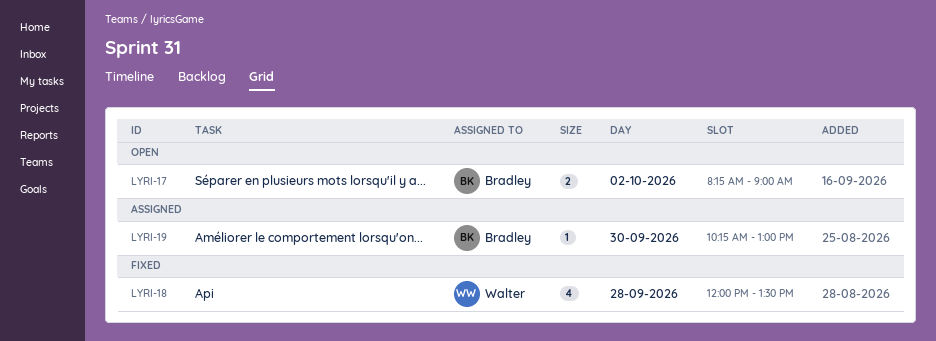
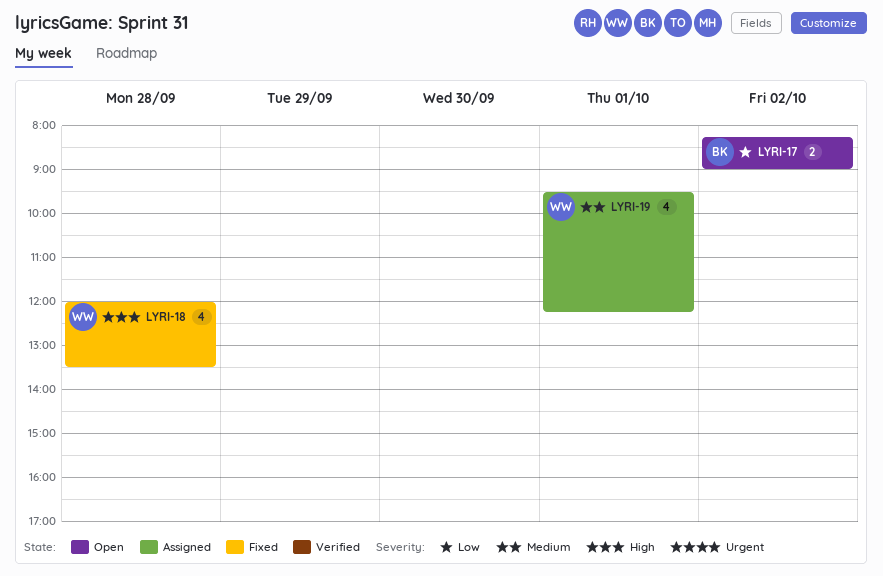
LYRI-19, owner: Bradley -> Walter
LYRI-19, estimate: 1 -> 4
LYRI-19, day: Sep 30 -> Oct 1
LYRI-19, begins: 10:15 -> 09:30
LYRI-19, ends: 13:00 -> 12:15

